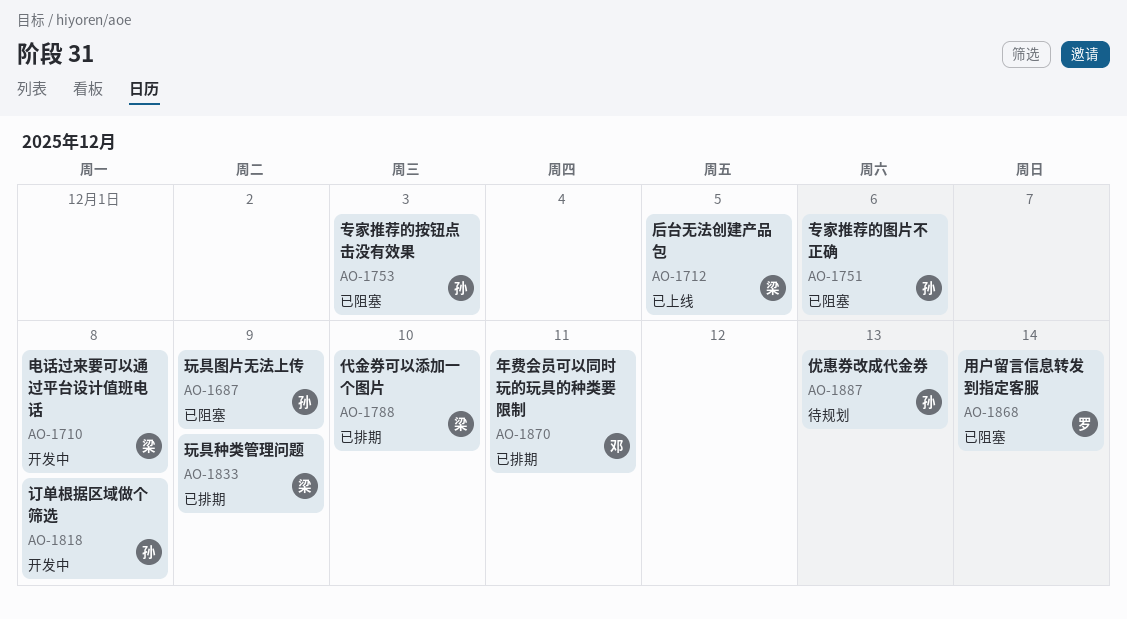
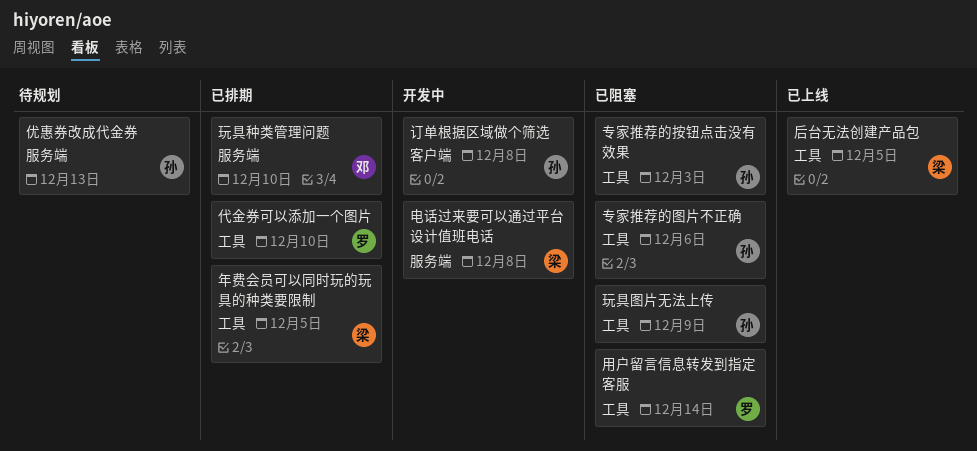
代金券可以添加一个图片, owner: 梁 -> 罗
年费会员可以同时玩的玩具的种类要限制, owner: 邓 -> 梁
年费会员可以同时玩的玩具的种类要限制, due: Dec 11 -> Dec 5
玩具种类管理问题, owner: 梁 -> 邓
玩具种类管理问题, due: Dec 9 -> Dec 10

